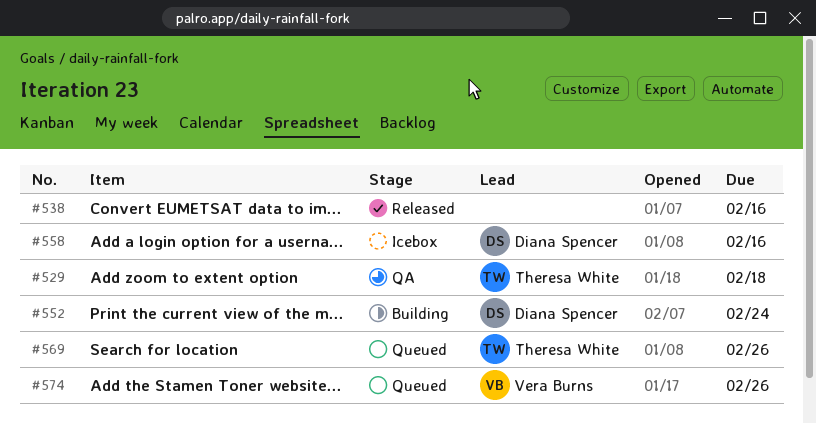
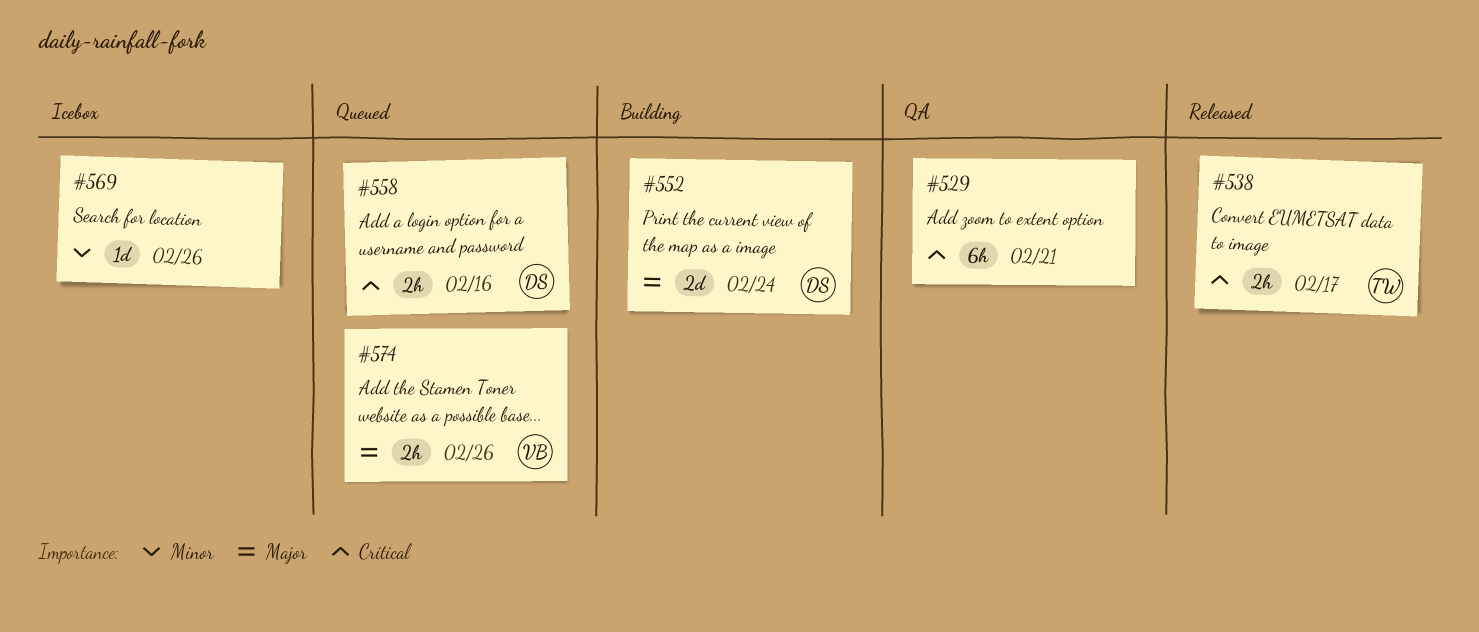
#529, owner: Theresa White -> none
#529, due: Feb 18 -> Feb 21
#538, owner: none -> Theresa White
#538, due: Feb 16 -> Feb 17
#558, status: Icebox -> Queued
#569, status: Queued -> Icebox
#569, owner: Theresa White -> none

